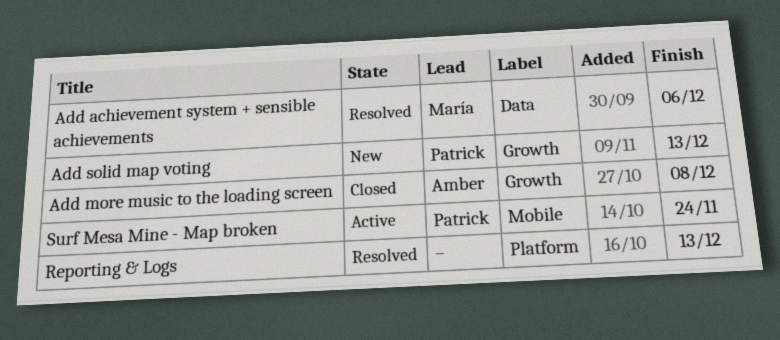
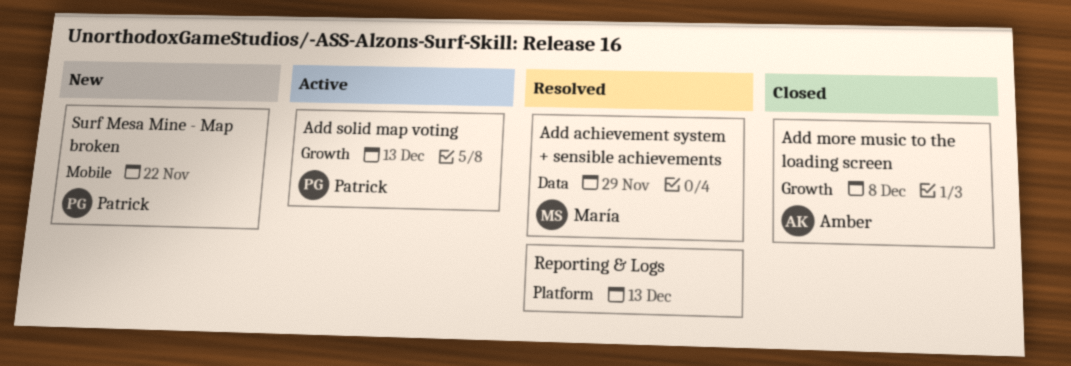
Add achievement system + sensible achievements, due: Dec 6 -> Nov 29
Add solid map voting, status: New -> Active
Surf Mesa Mine - Map broken, status: Active -> New
Surf Mesa Mine - Map broken, due: Nov 24 -> Nov 22

